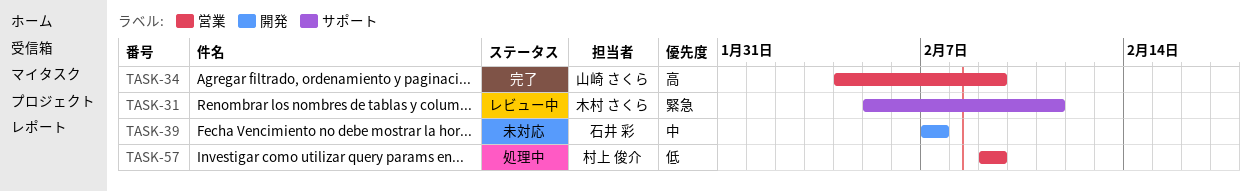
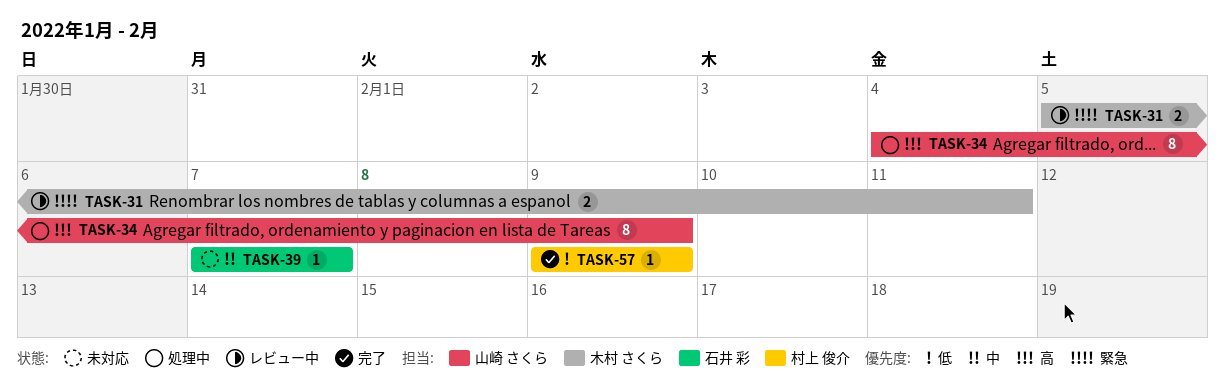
TASK-34, status: 完了 -> 処理中
TASK-57, status: 処理中 -> 完了

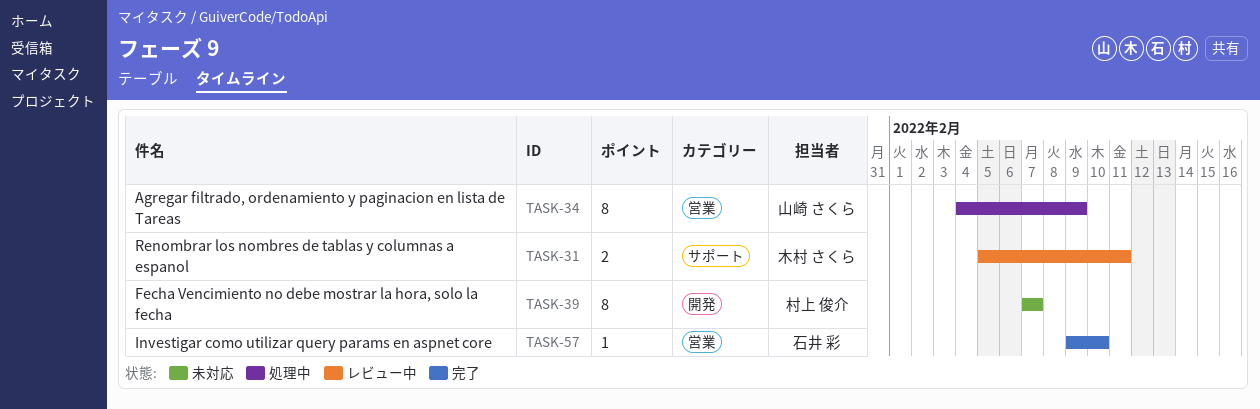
TASK-39, owner: 石井 彩 -> 村上 俊介
TASK-39, estimate: 1 -> 8
TASK-57, owner: 村上 俊介 -> 石井 彩
TASK-57, due: Feb 9 -> Feb 10

